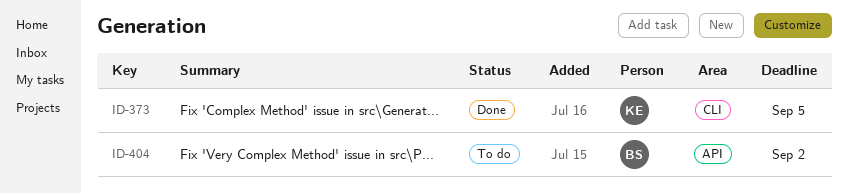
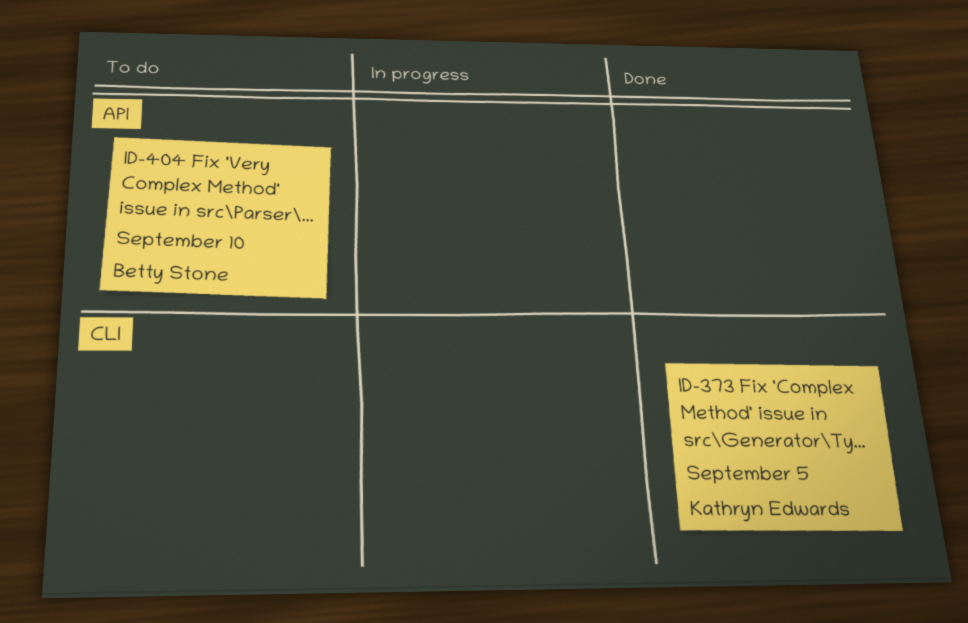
ID-404, due: Sep 2 -> Sep 10

